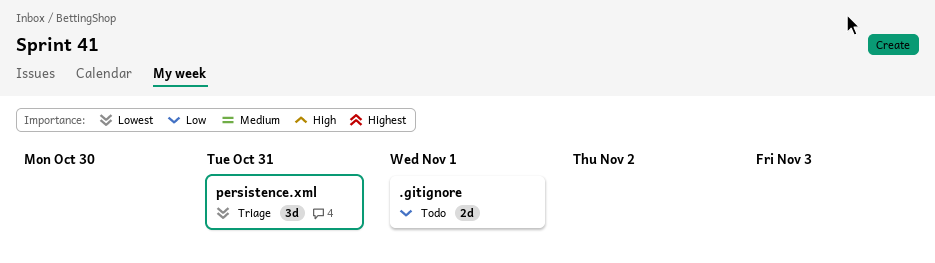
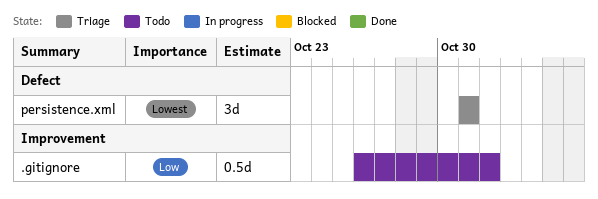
.gitignore, estimate: 2d -> 0.5d

